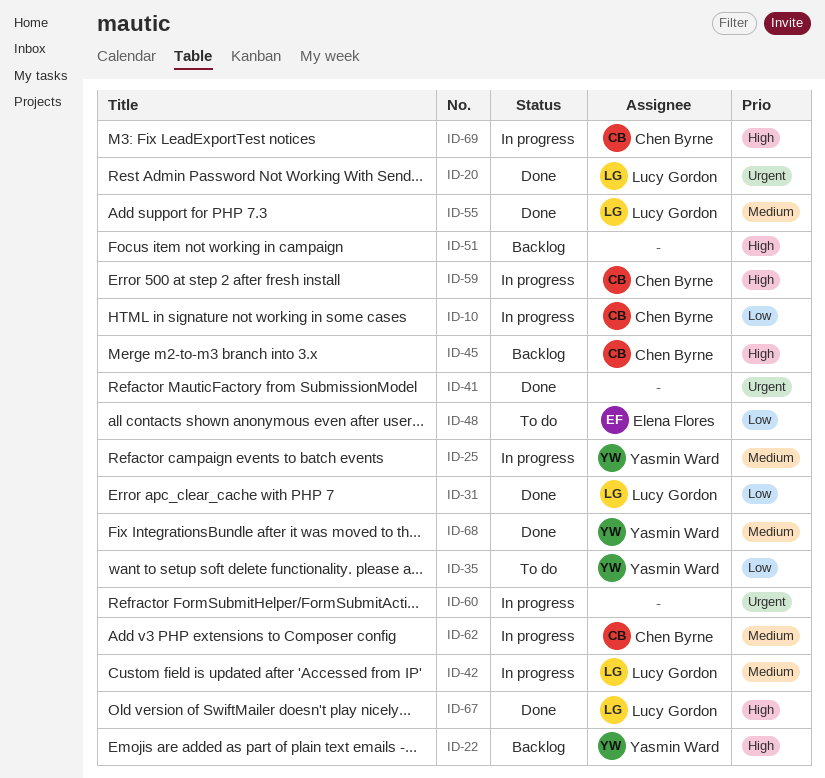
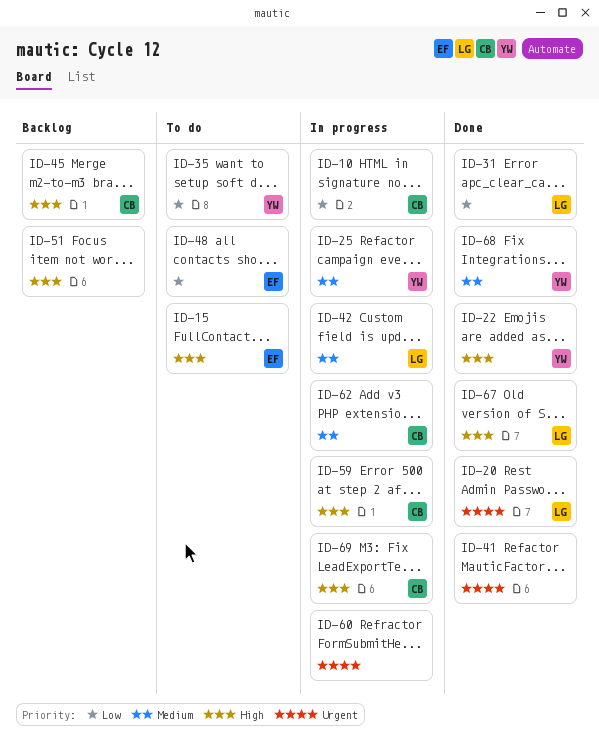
ID-15: none -> present
ID-22, status: Backlog -> Done
ID-55: present -> none

